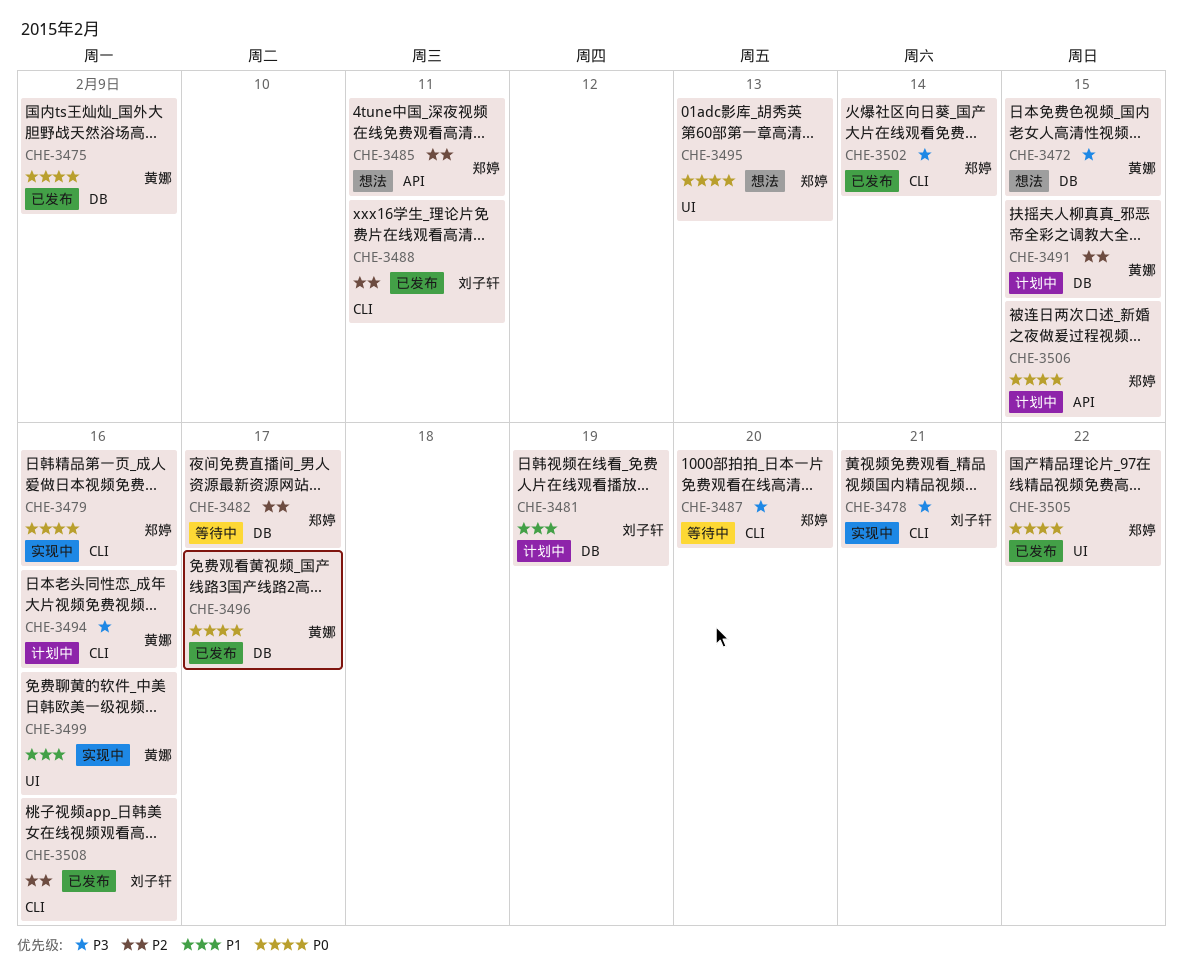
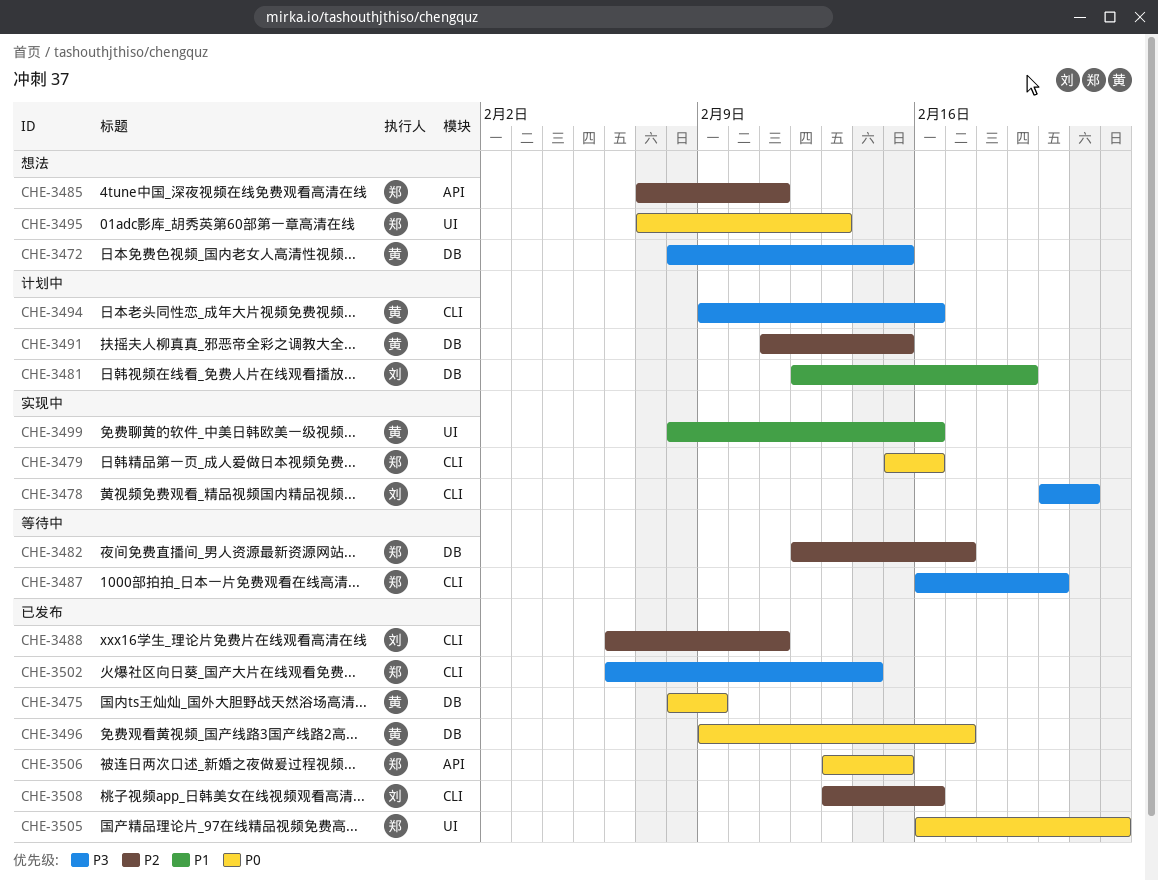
CHE-3506, status: 计划中 -> 已发布

